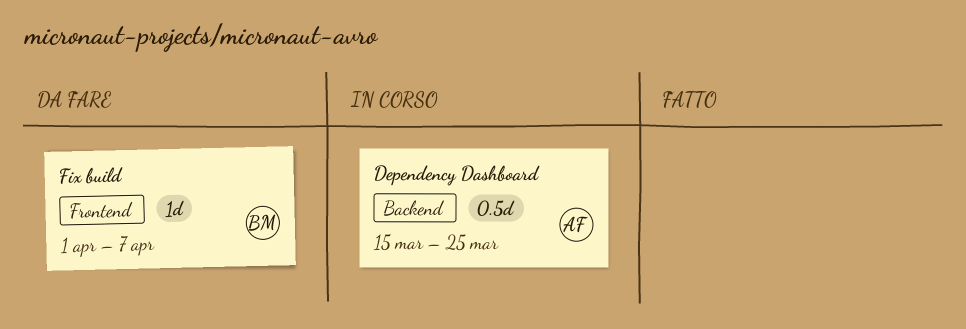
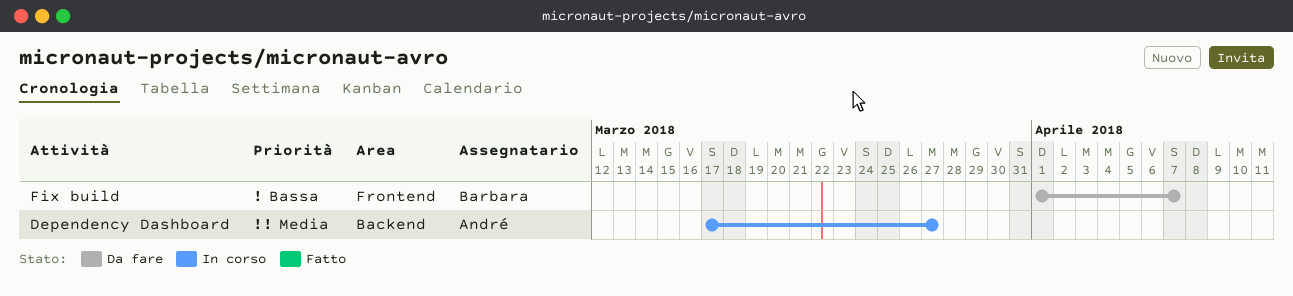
Dependency Dashboard, start: Mar 15 -> Mar 17
Dependency Dashboard, due: Mar 25 -> Mar 27

